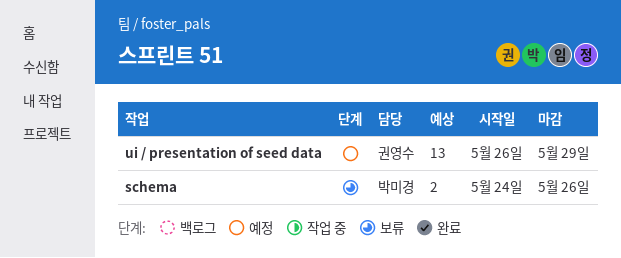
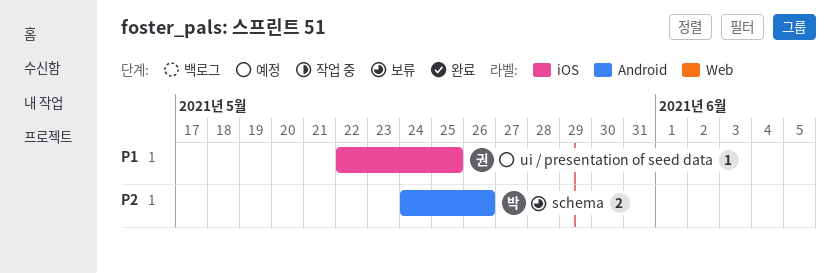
ui / presentation of seed data, estimate: 13 -> 1
ui / presentation of seed data, start: May 26 -> May 22
ui / presentation of seed data, due: May 29 -> May 25

